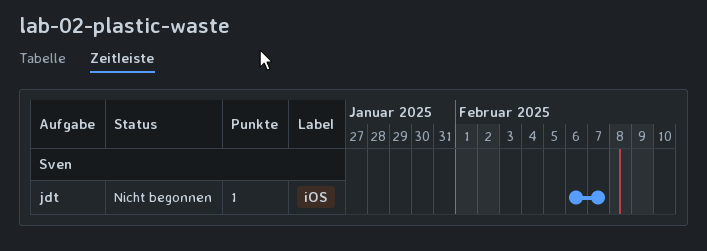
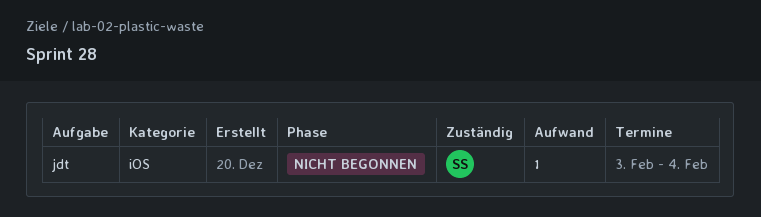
jdt, start: Feb 6 -> Feb 3
jdt, due: Feb 7 -> Feb 4

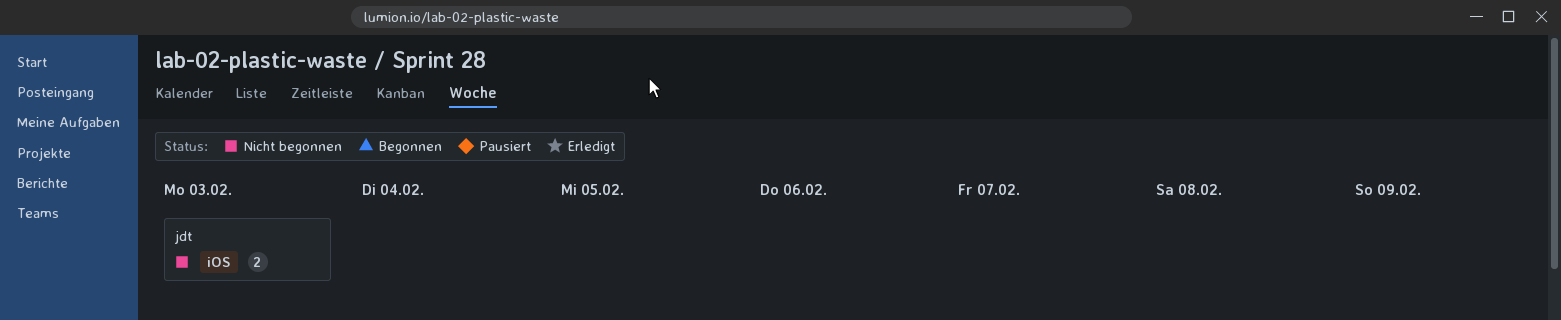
jdt, estimate: 1 -> 2
jdt, due: Feb 4 -> Feb 3

